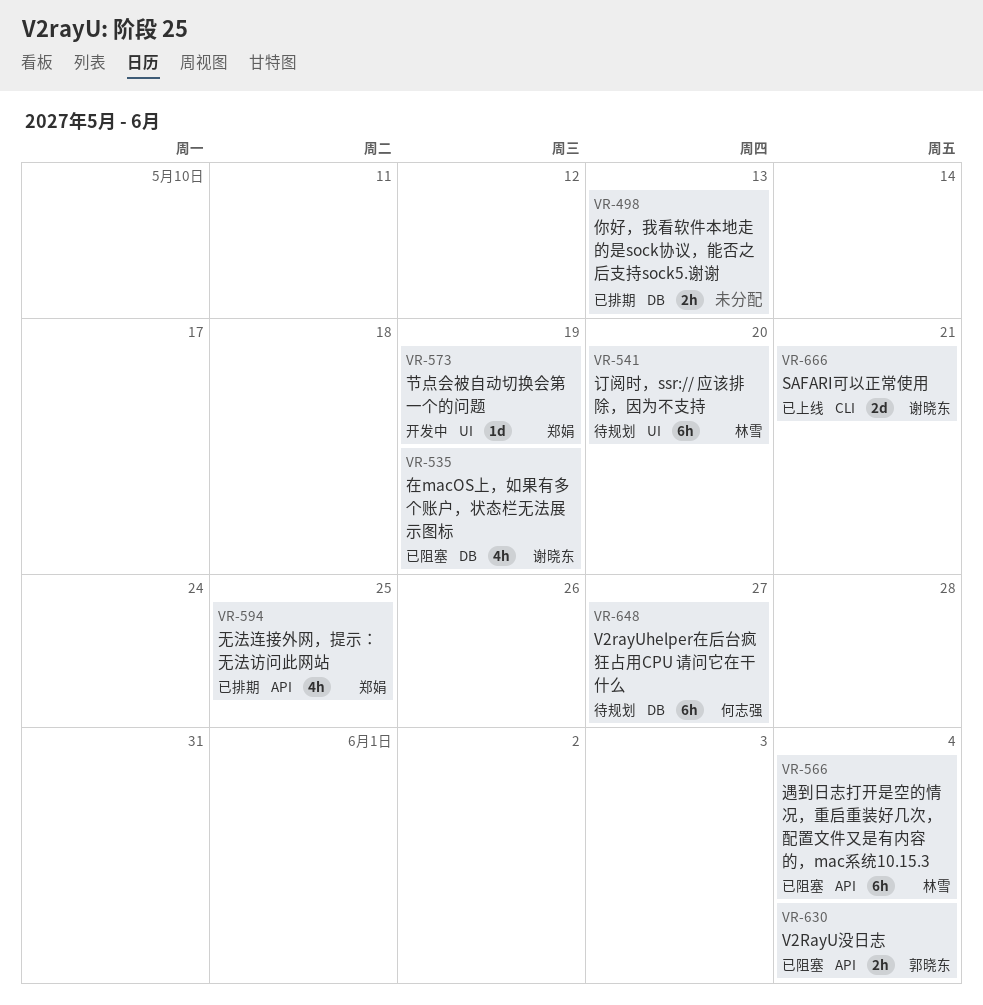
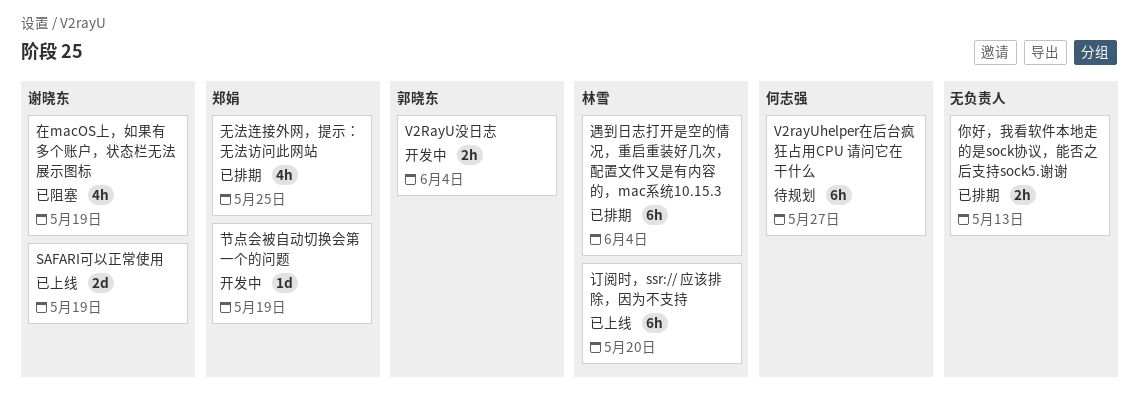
SAFARI可以正常使用, due: May 21 -> May 19
V2RayU没日志, status: 已阻塞 -> 开发中
订阅时，ssr:// 应该排除，因为不支持, status: 待规划 -> 已上线
遇到日志打开是空的情况，重启重装好几次，配置文件又是有内容的，mac系统10.15.3, status: 已阻塞 -> 已排期

